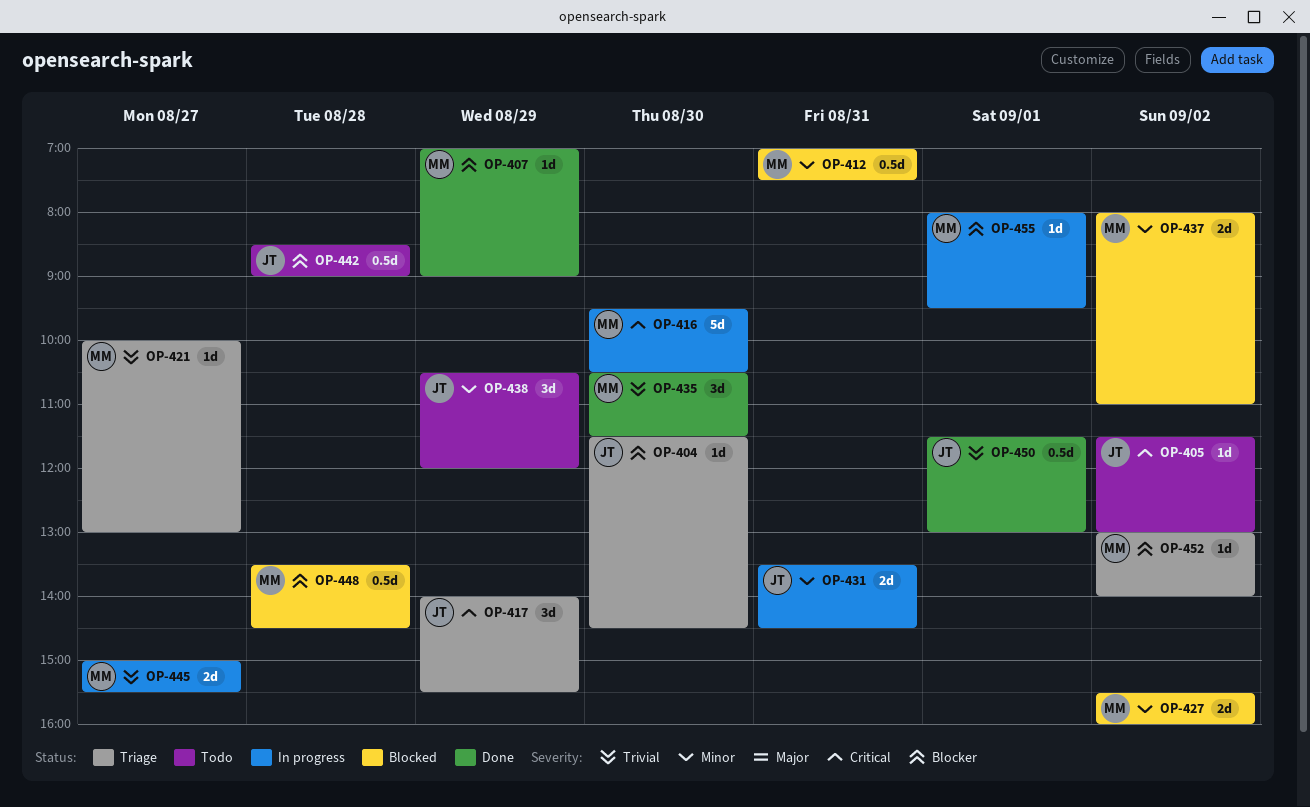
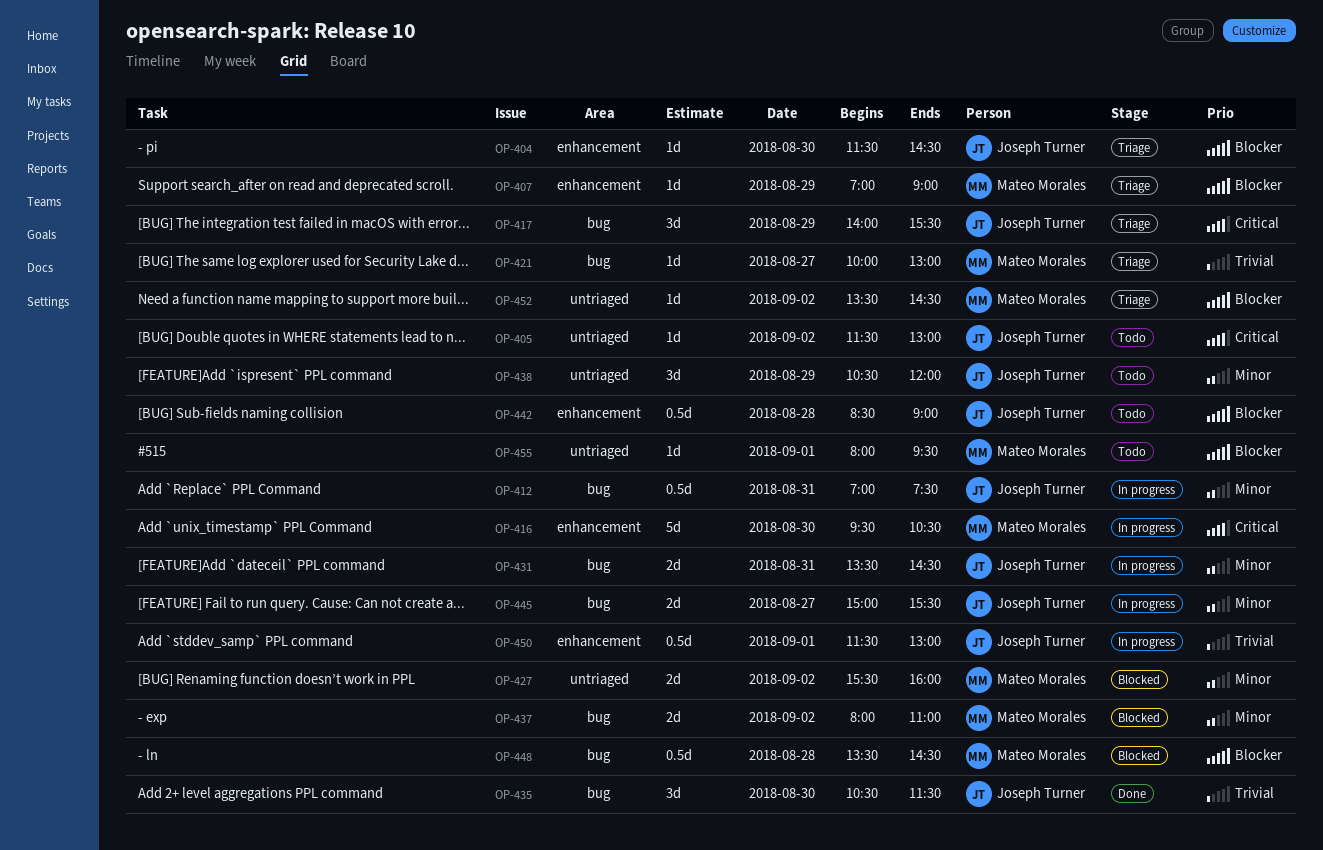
OP-407, status: Done -> Triage
OP-412, status: Blocked -> In progress
OP-412, owner: Mateo Morales -> Joseph Turner
OP-435, owner: Mateo Morales -> Joseph Turner
OP-445, owner: Mateo Morales -> Joseph Turner
OP-445, priority: Trivial -> Minor
OP-450, status: Done -> In progress
OP-452, begins: 13:00 -> 13:30
OP-452, ends: 14:00 -> 14:30
OP-455, status: In progress -> Todo

